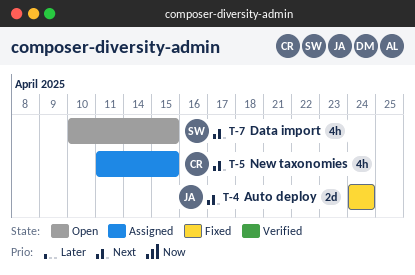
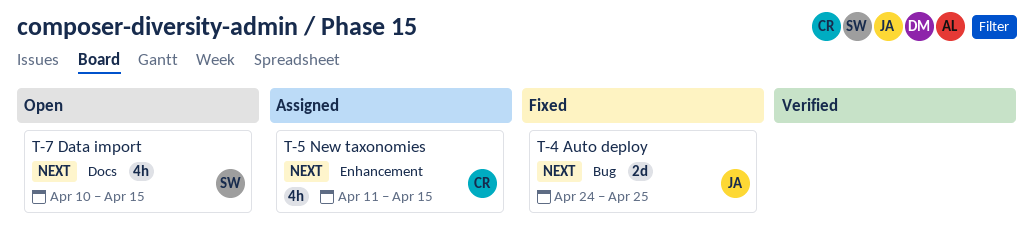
T-4, due: Apr 24 -> Apr 25

